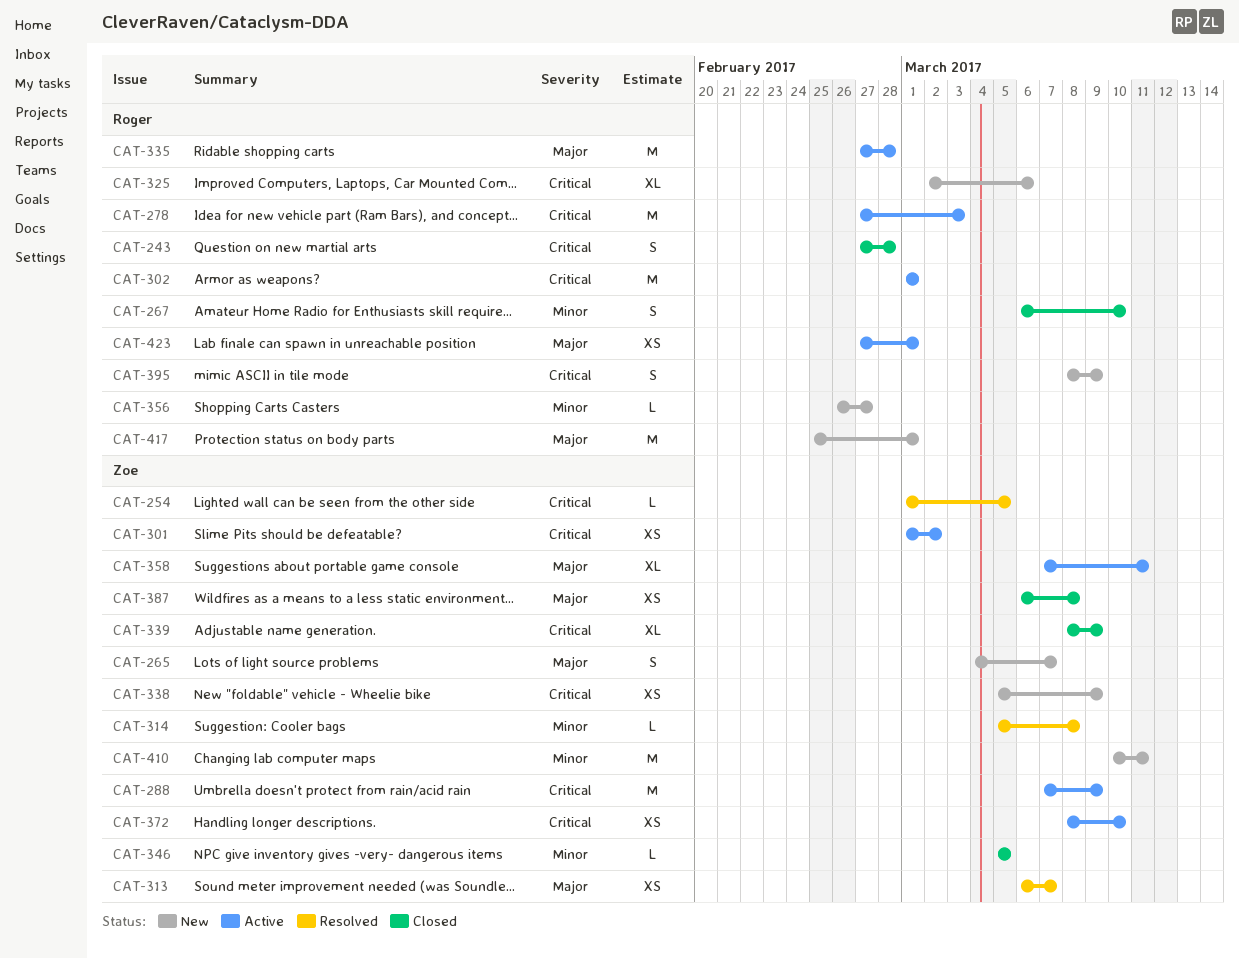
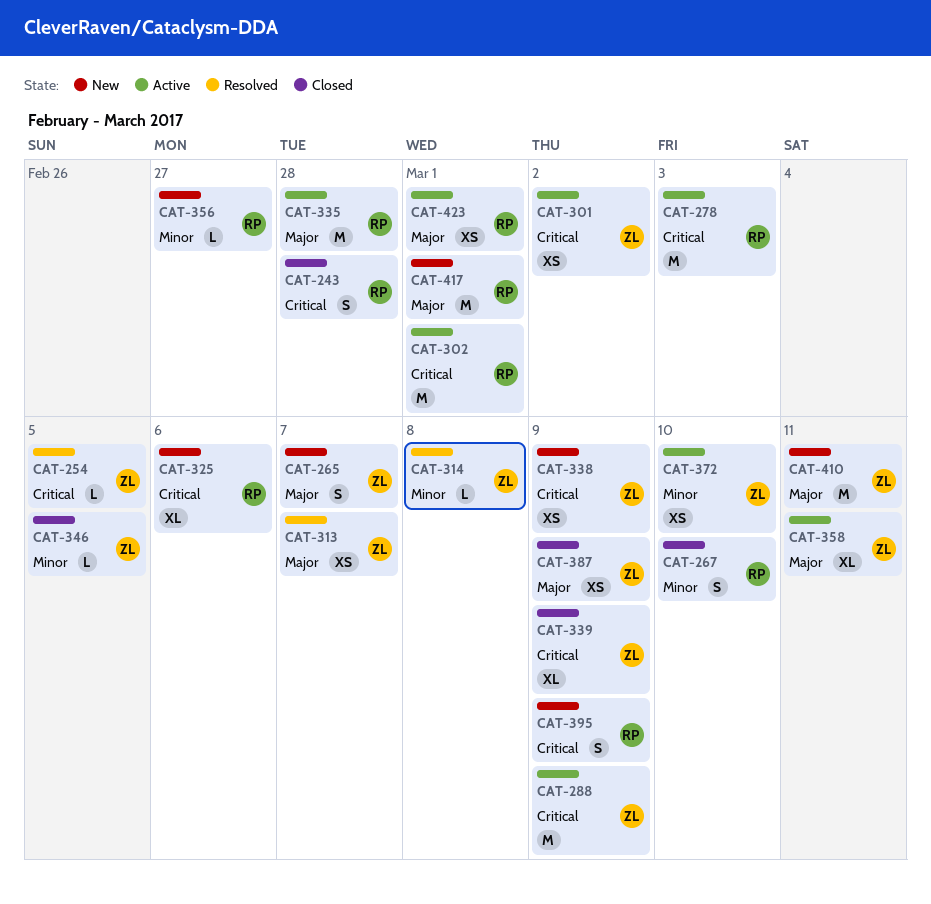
CAT-372, priority: Critical -> Minor
CAT-387, due: Mar 8 -> Mar 9
CAT-410, priority: Minor -> Major

